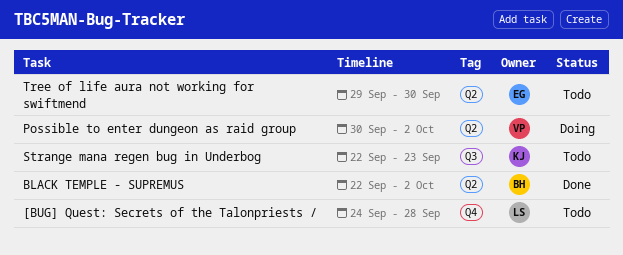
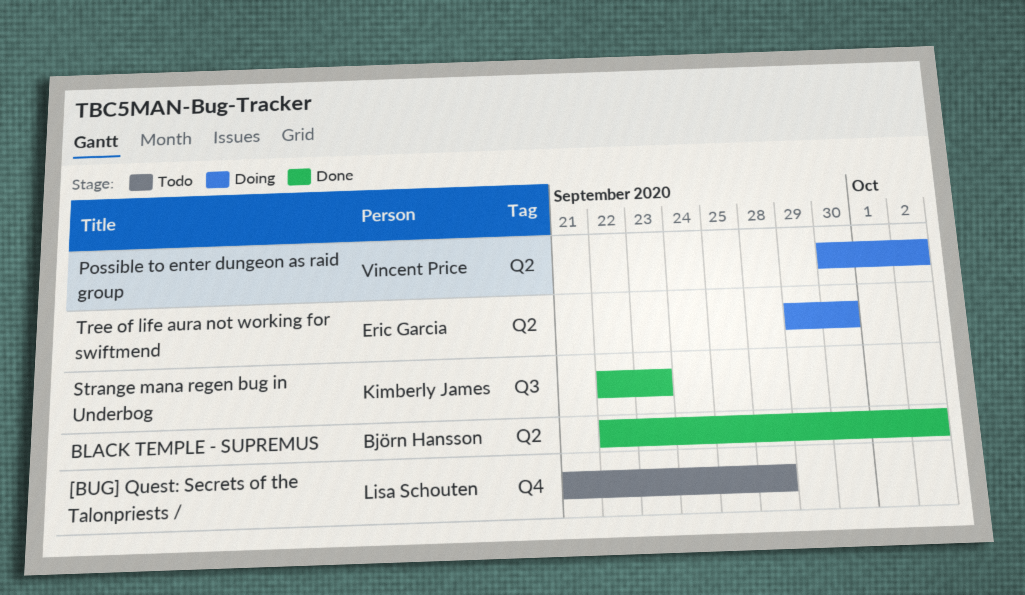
[BUG] Quest: Secrets of the Talonpriests /, start: Sep 24 -> Sep 21
Strange mana regen bug in Underbog, status: Todo -> Done
Tree of life aura not working for swiftmend, status: Todo -> Doing

